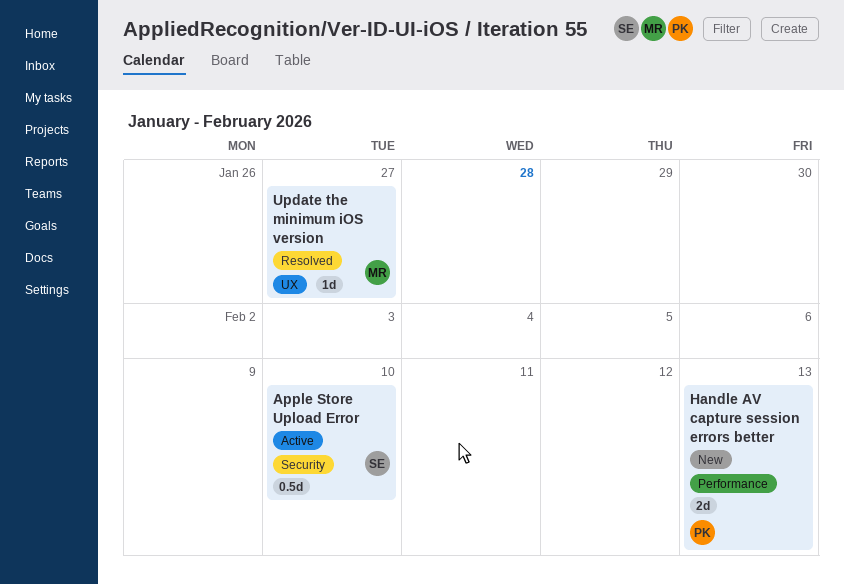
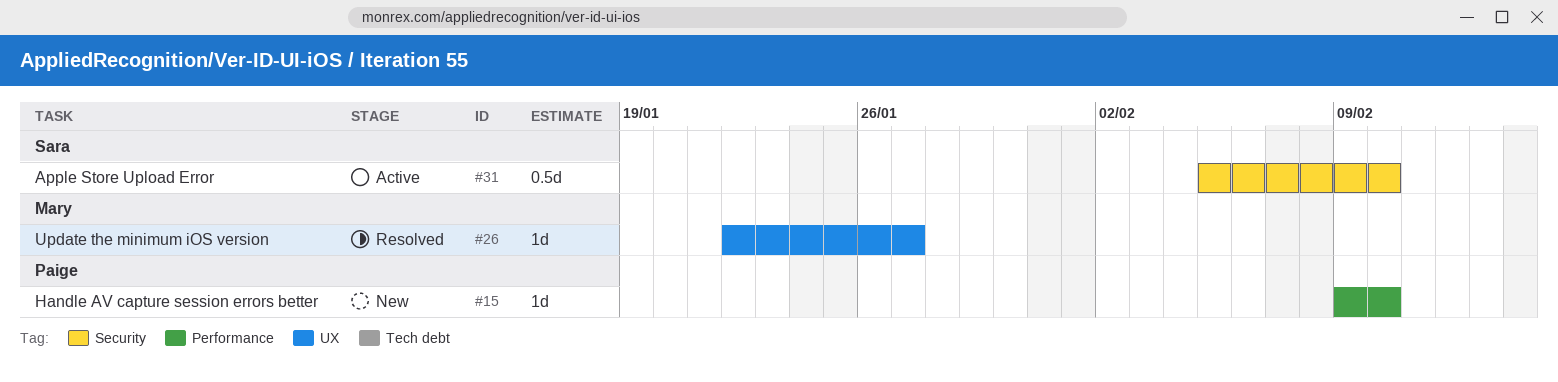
Handle AV capture session errors better, estimate: 2d -> 1d
Handle AV capture session errors better, due: Feb 13 -> Feb 10

